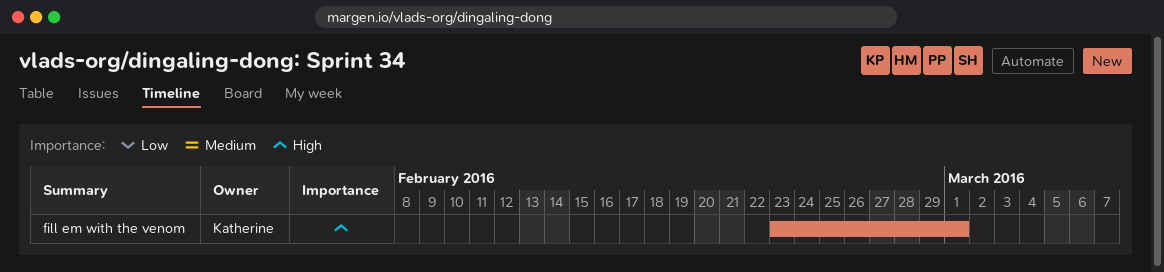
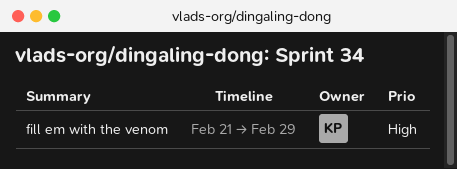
fill em with the venom, start: Feb 23 -> Feb 21
fill em with the venom, due: Mar 1 -> Feb 29

